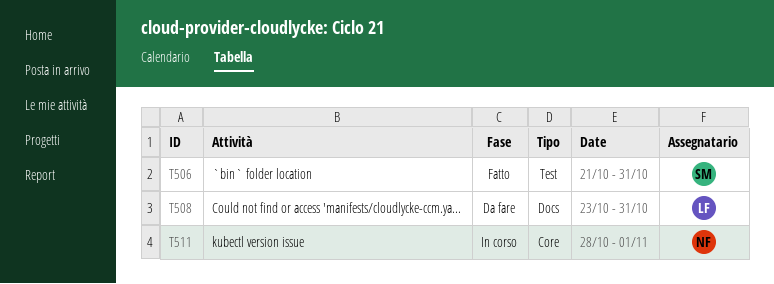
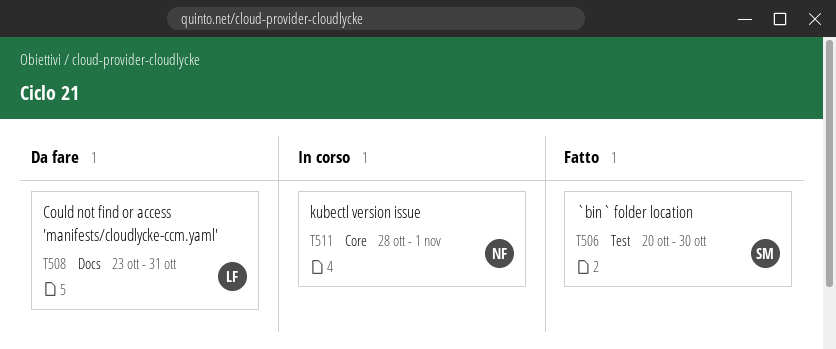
T506, start: Oct 21 -> Oct 20
T506, due: Oct 31 -> Oct 30

